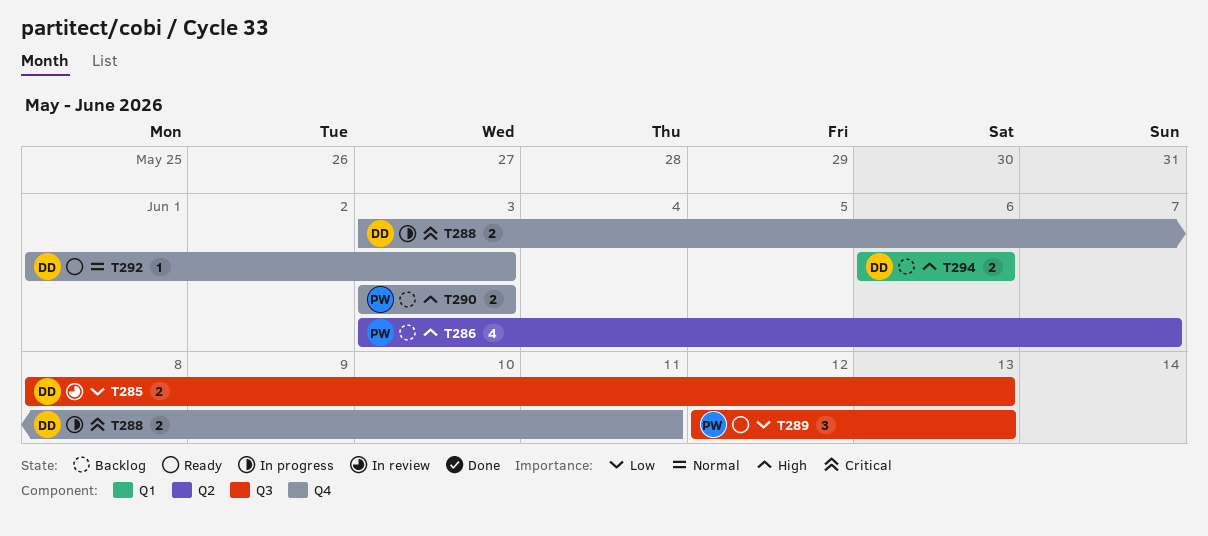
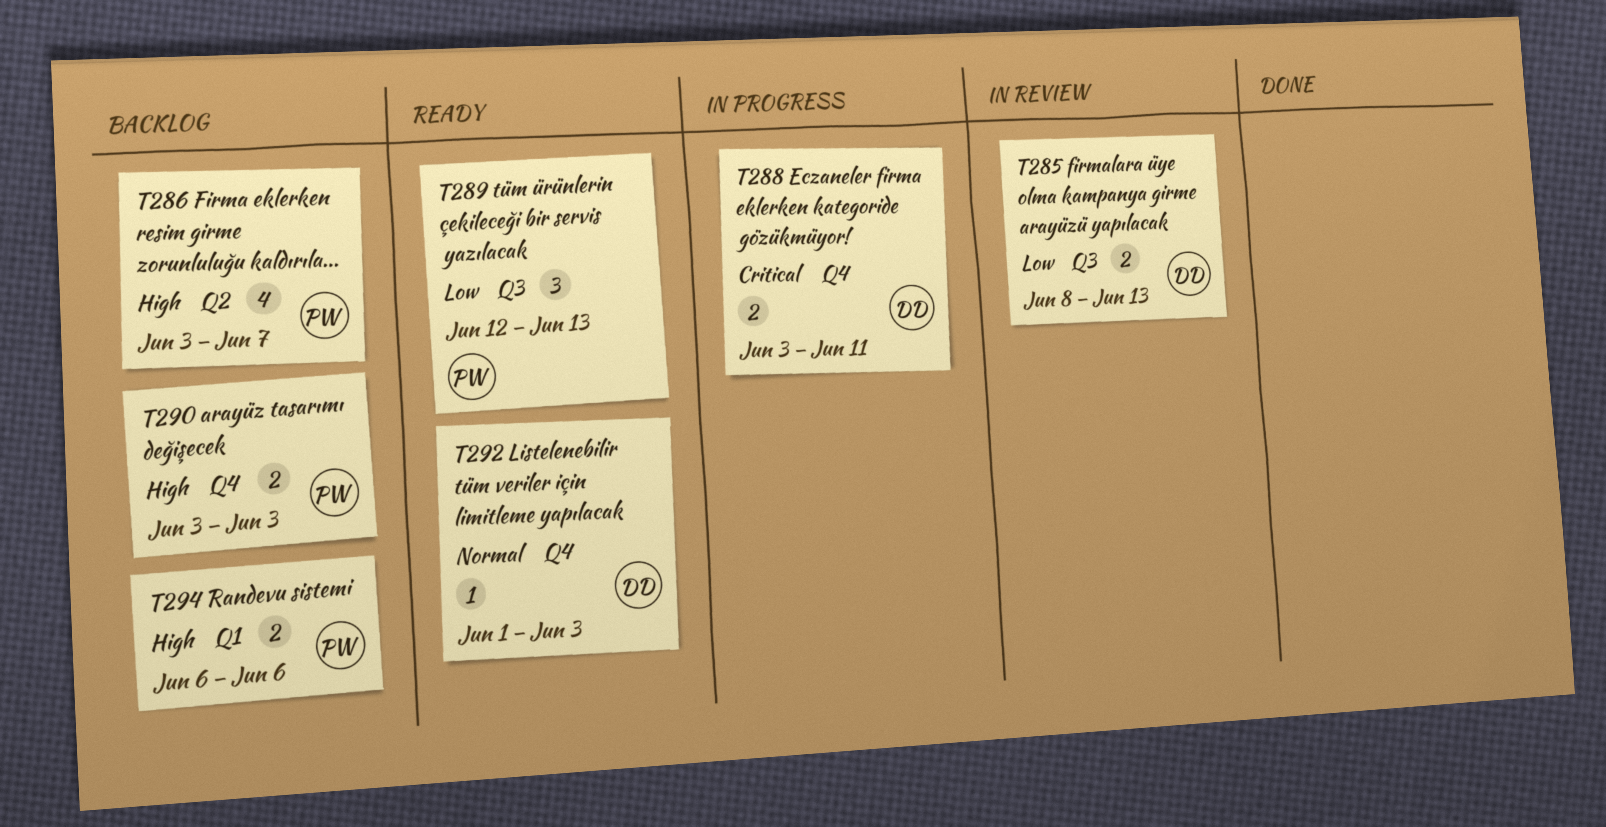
T294, owner: DD -> PW

